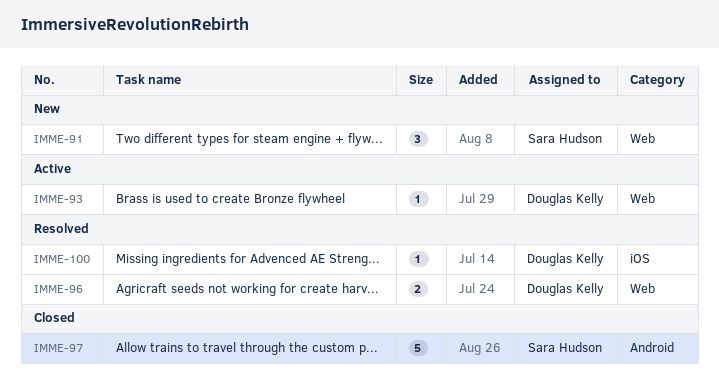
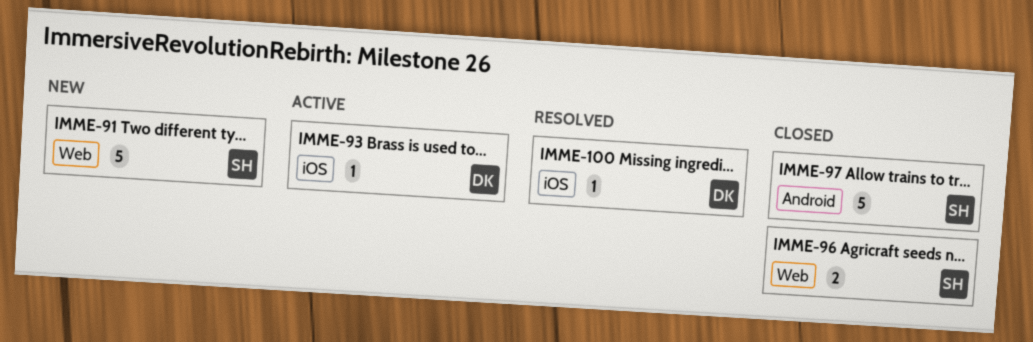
IMME-91, estimate: 3 -> 5
IMME-93, label: Web -> iOS
IMME-96, status: Resolved -> Closed
IMME-96, owner: Douglas Kelly -> Sara Hudson

